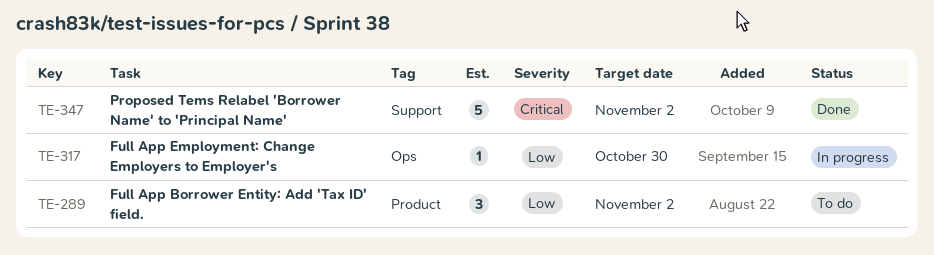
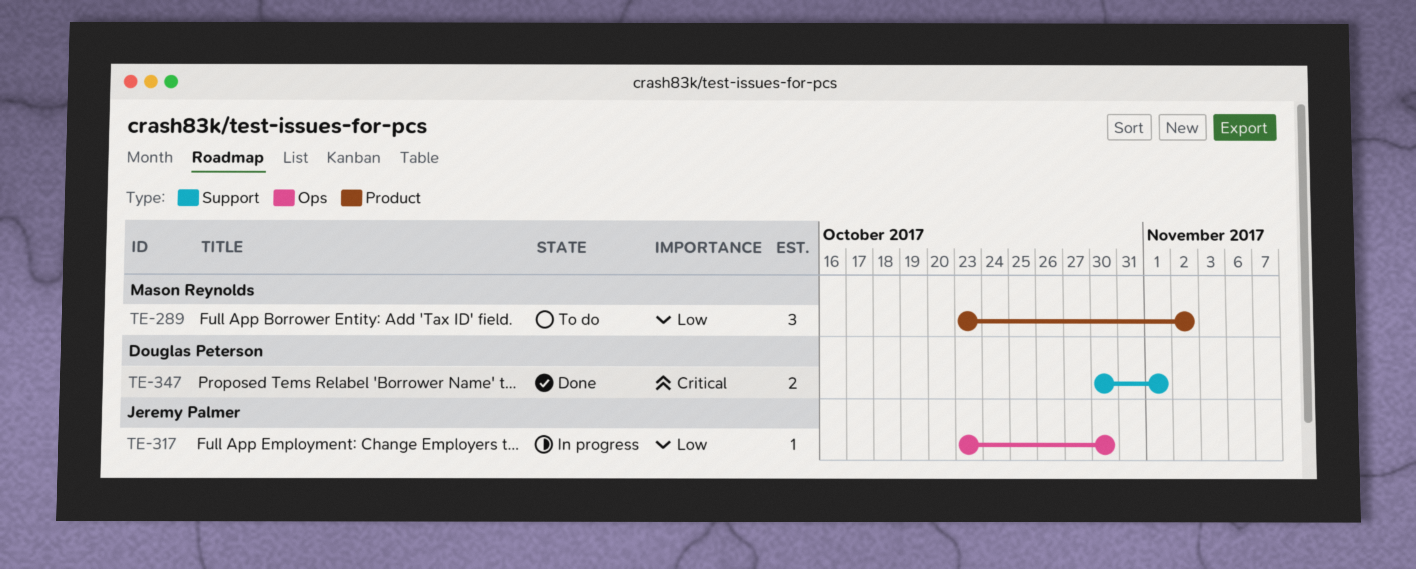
TE-347, estimate: 5 -> 2
TE-347, due: Nov 2 -> Nov 1

